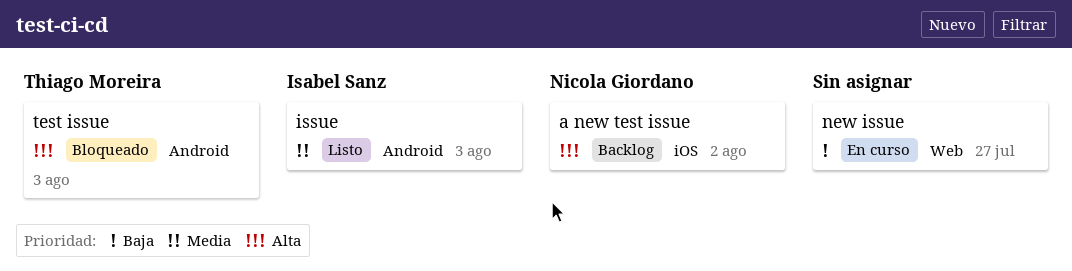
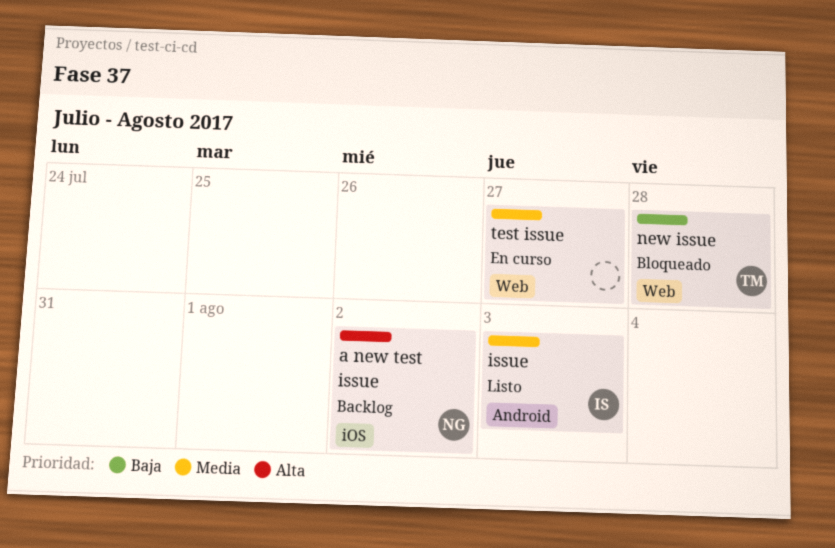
new issue, status: En curso -> Bloqueado
new issue, owner: none -> Thiago Moreira
new issue, due: Jul 27 -> Jul 28
test issue, status: Bloqueado -> En curso
test issue, owner: Thiago Moreira -> none
test issue, priority: Alta -> Media
test issue, label: Android -> Web
test issue, due: Aug 3 -> Jul 27

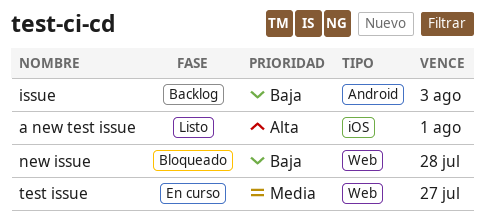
a new test issue, status: Backlog -> Listo
a new test issue, due: Aug 2 -> Aug 1
issue, status: Listo -> Backlog
issue, priority: Media -> Baja

